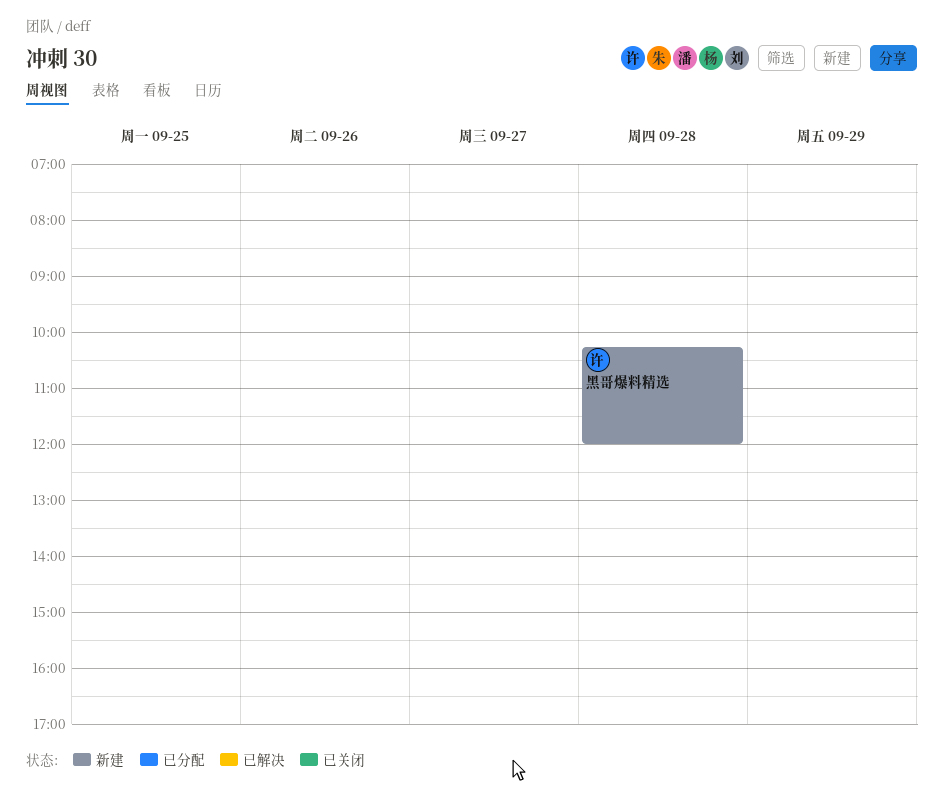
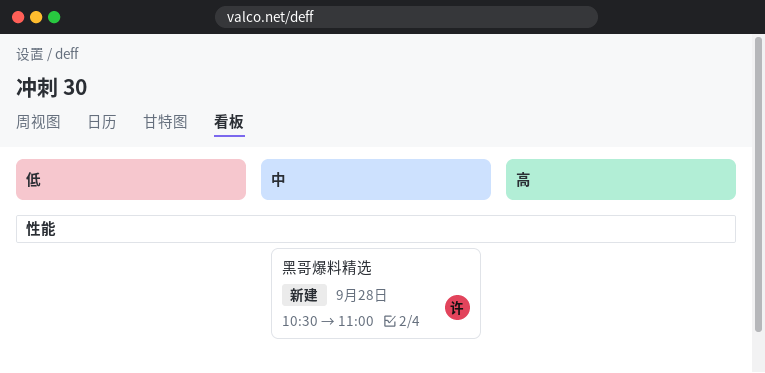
黑哥爆料精选, begins: 10:15 -> 10:30
黑哥爆料精选, ends: 12:00 -> 11:00

